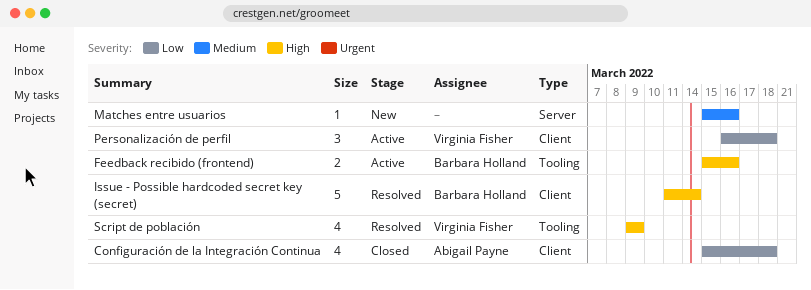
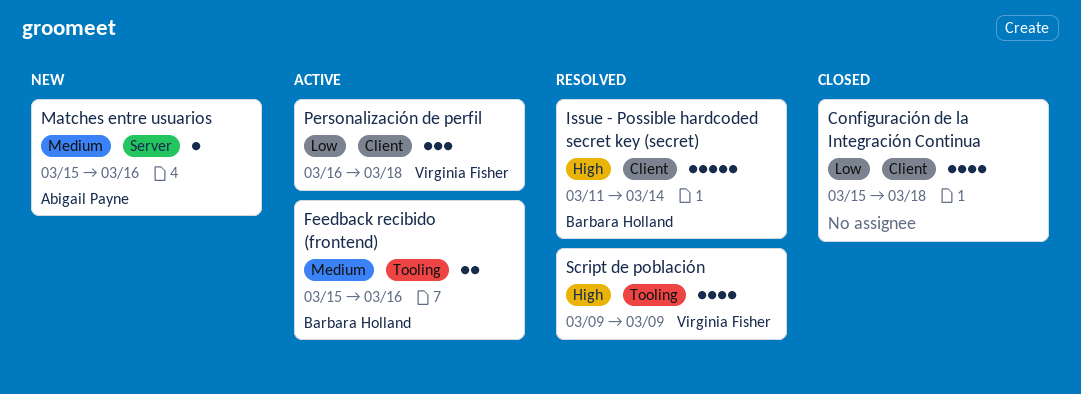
Configuración de la Integración Continua, owner: Abigail Payne -> none
Feedback recibido (frontend), priority: High -> Medium
Matches entre usuarios, owner: none -> Abigail Payne

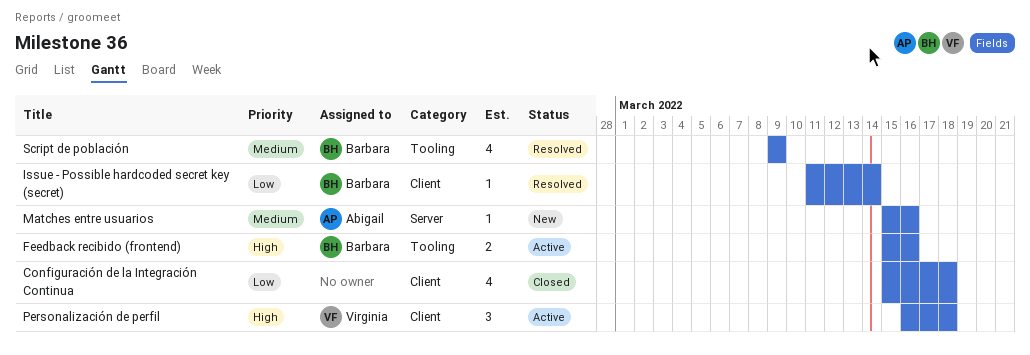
Feedback recibido (frontend), priority: Medium -> High
Issue - Possible hardcoded secret key (secret), priority: High -> Low
Issue - Possible hardcoded secret key (secret), estimate: 5 -> 1
Personalización de perfil, priority: Low -> High
Script de población, owner: Virginia Fisher -> Barbara Holland
Script de población, priority: High -> Medium

